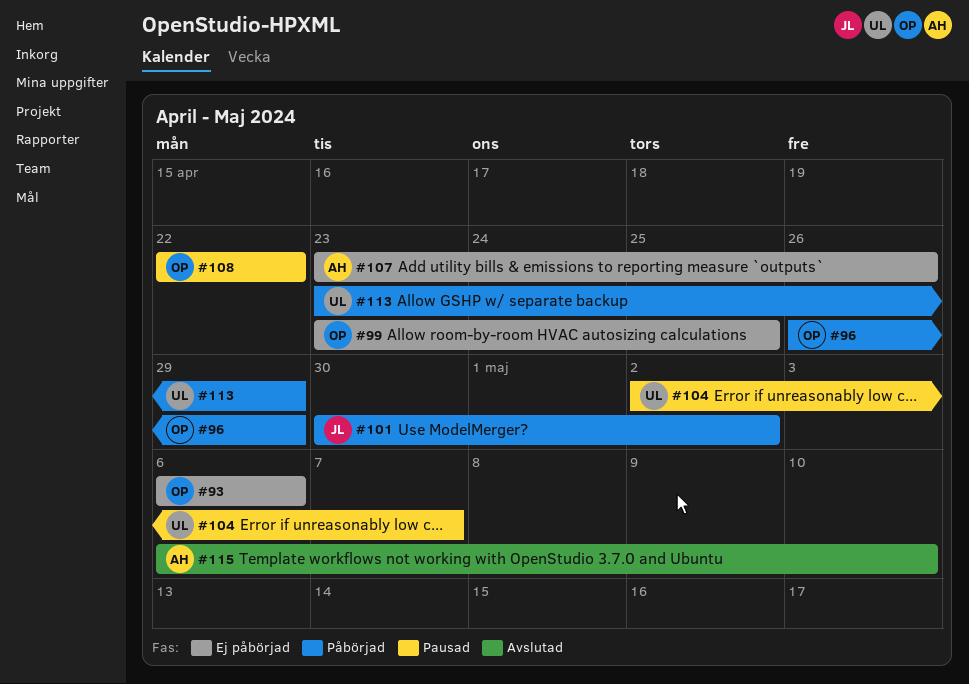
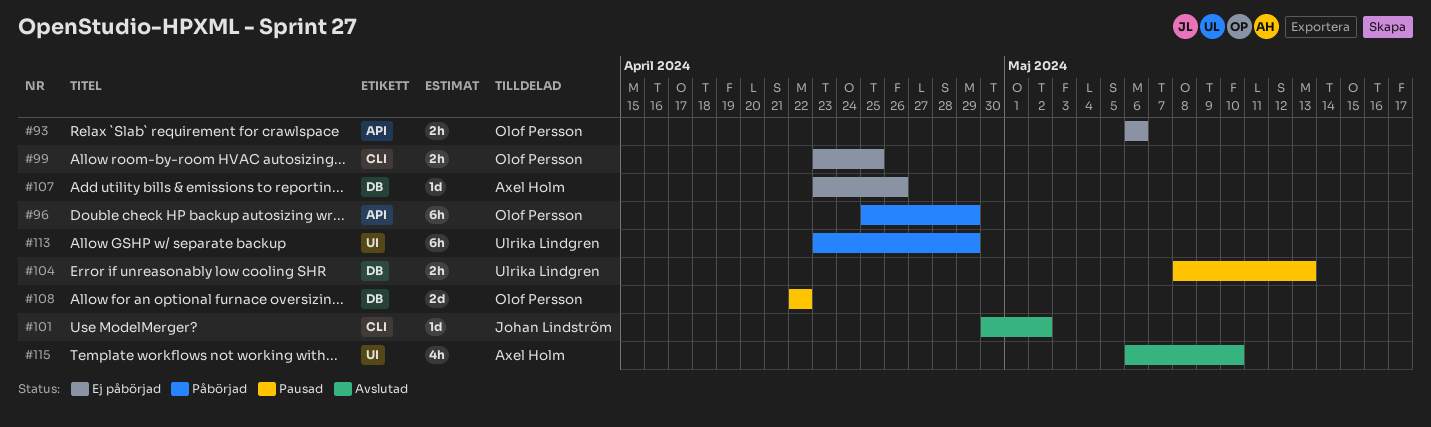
#96, start: Apr 26 -> Apr 25
#101, status: Påbörjad -> Avslutad
#104, start: May 2 -> May 8
#104, due: May 7 -> May 13

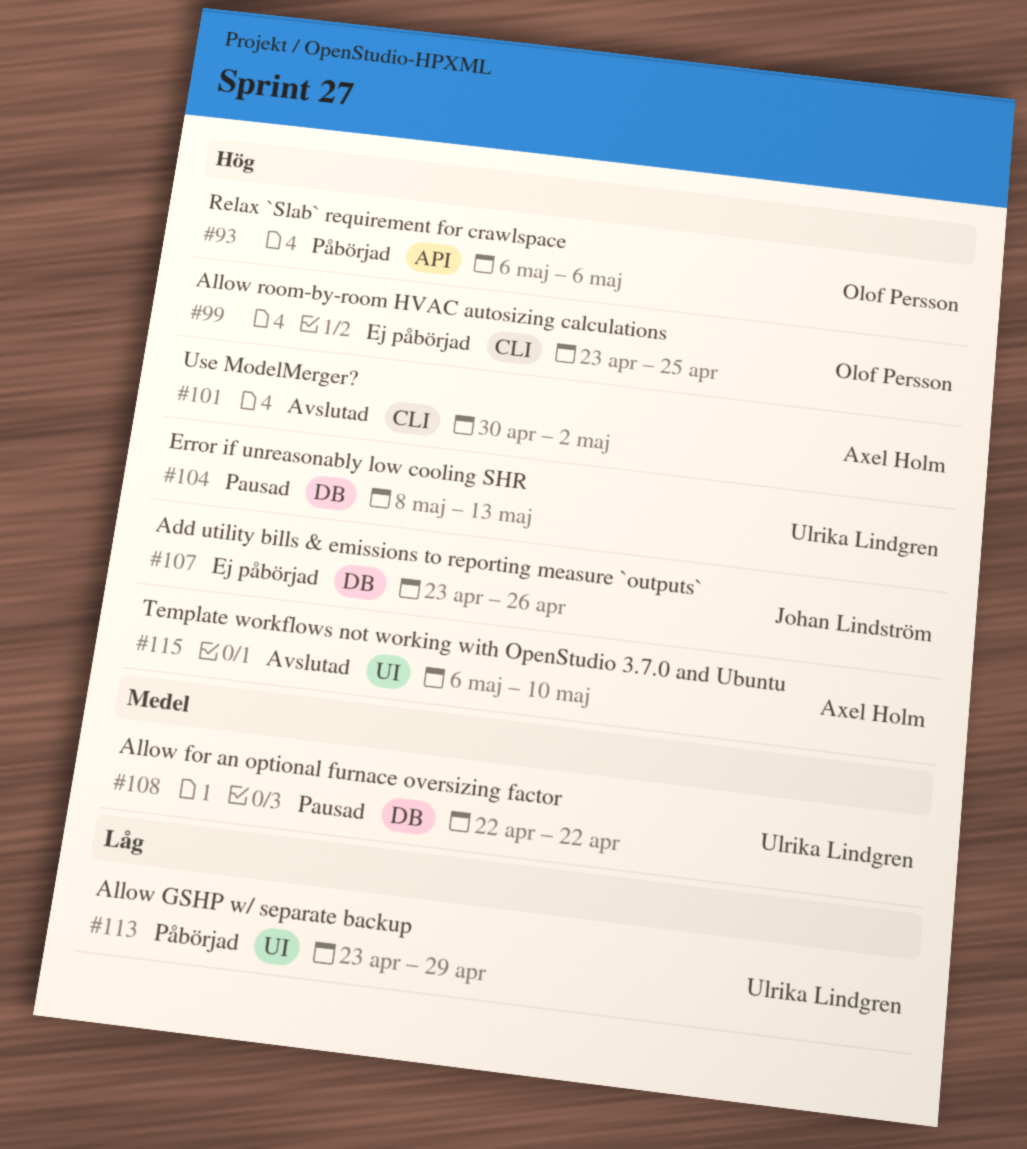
#93, status: Ej påbörjad -> Påbörjad
#96: present -> none
#101, owner: Johan Lindström -> Axel Holm
#107, owner: Axel Holm -> Johan Lindström
#108, owner: Olof Persson -> Ulrika Lindgren

